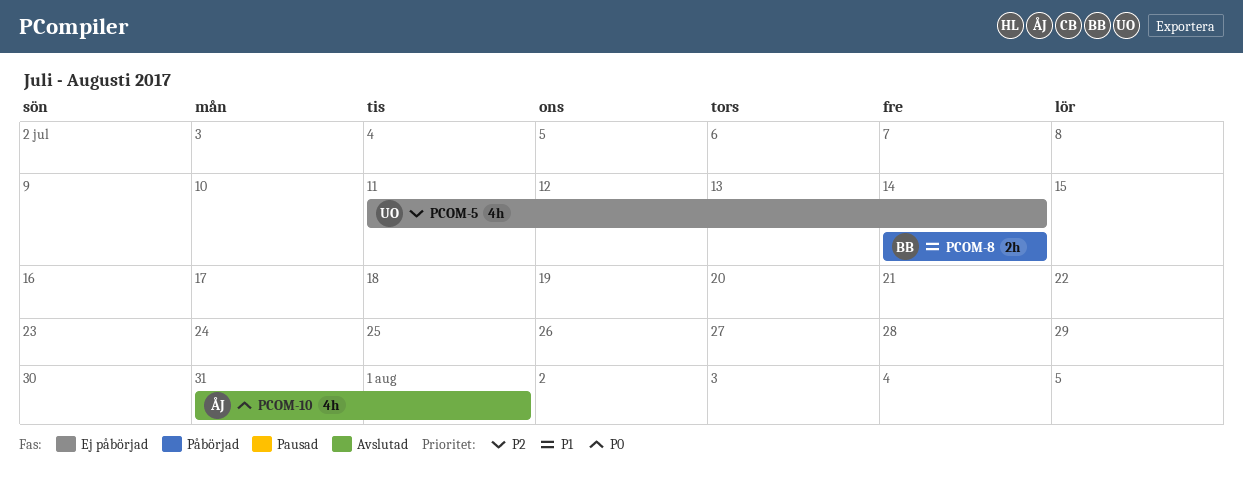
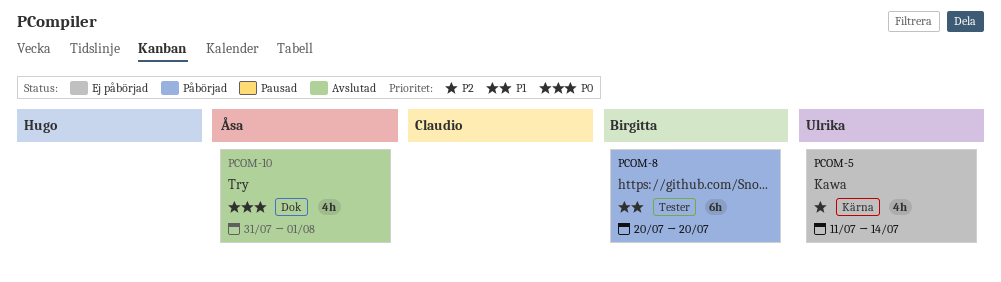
PCOM-8, estimate: 2h -> 6h
PCOM-8, start: Jul 14 -> Jul 20
PCOM-8, due: Jul 14 -> Jul 20

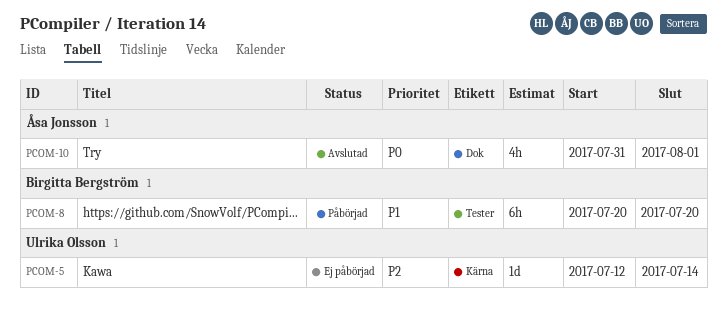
PCOM-5, estimate: 4h -> 1d
PCOM-5, start: Jul 11 -> Jul 12

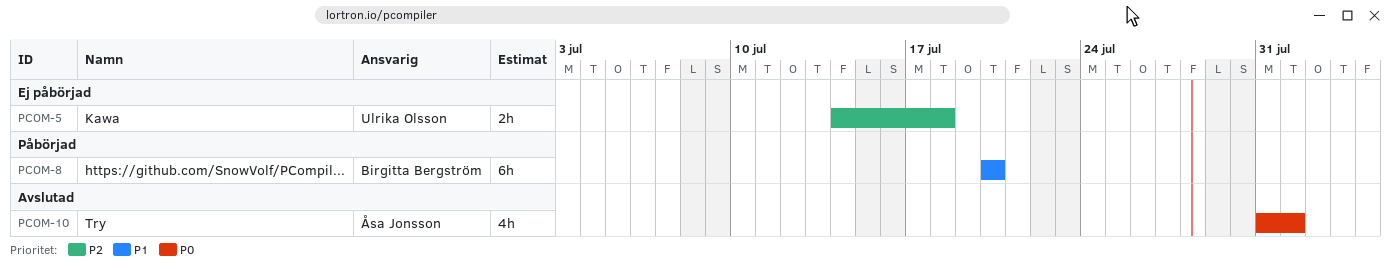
PCOM-5, estimate: 1d -> 2h
PCOM-5, start: Jul 12 -> Jul 14
PCOM-5, due: Jul 14 -> Jul 18

